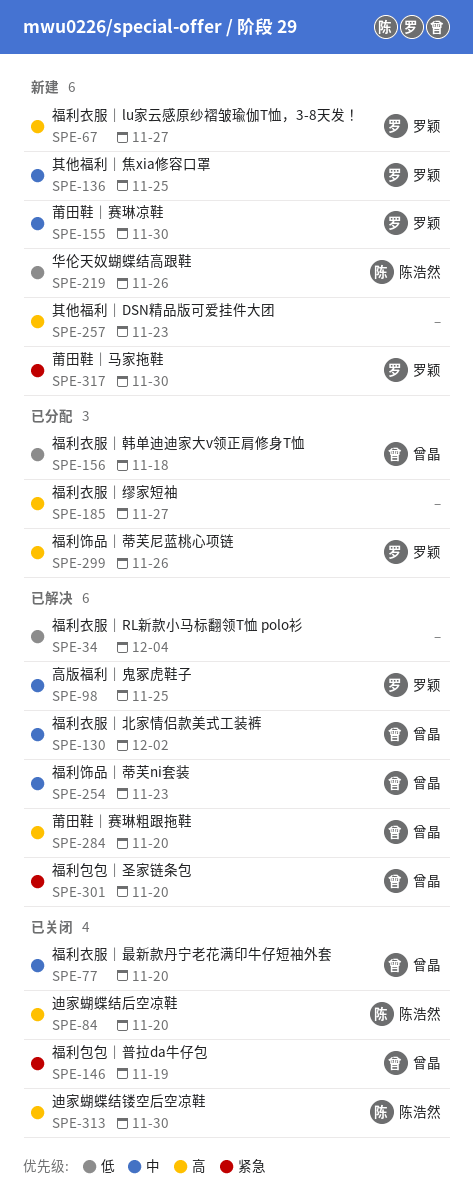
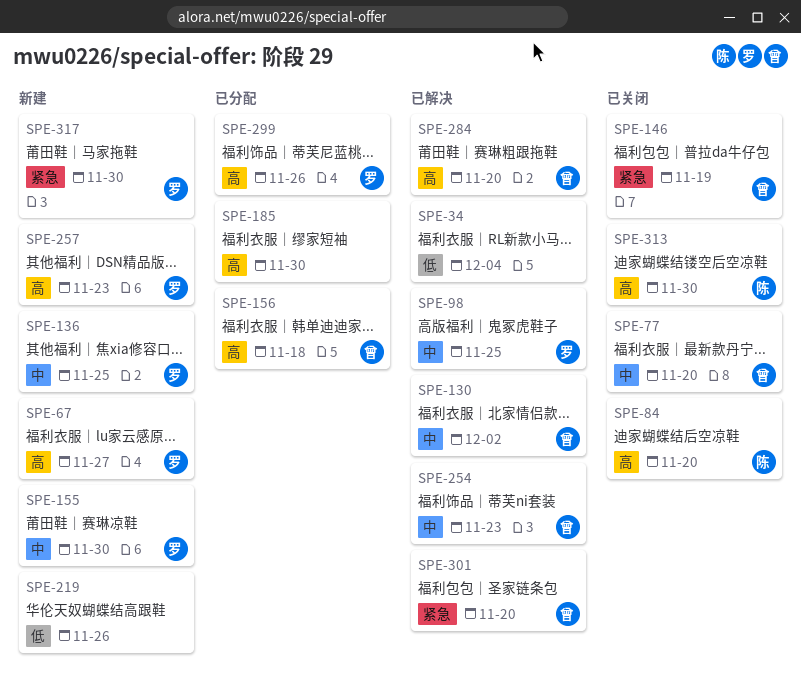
SPE-156, priority: 低 -> 高
SPE-185, due: Nov 27 -> Nov 30
SPE-219, owner: 陈浩然 -> none
SPE-257, owner: none -> 罗颖

